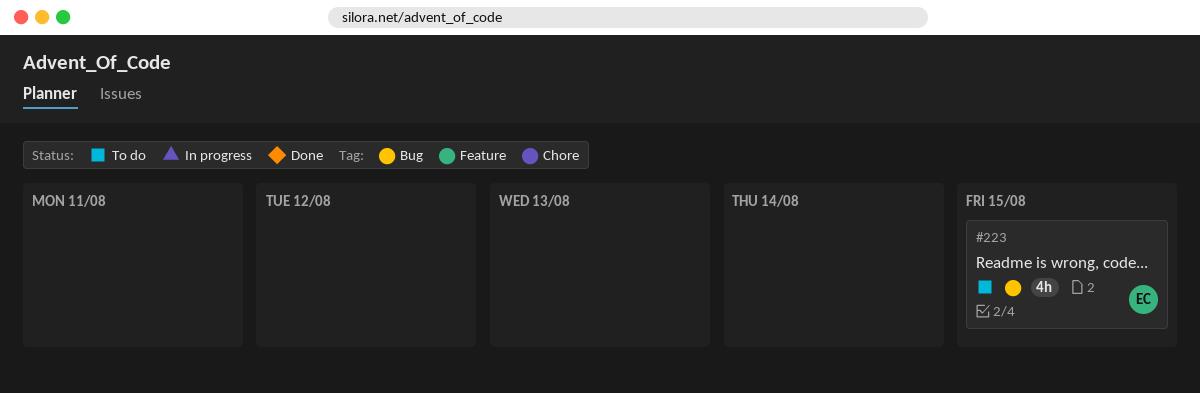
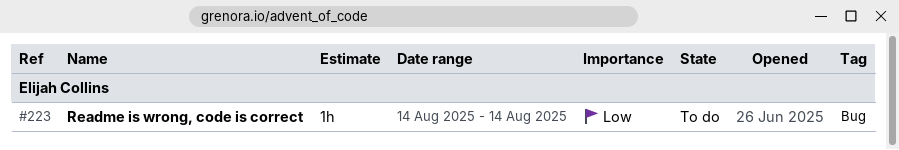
#223, estimate: 4h -> 1h
#223, due: Aug 15 -> Aug 14

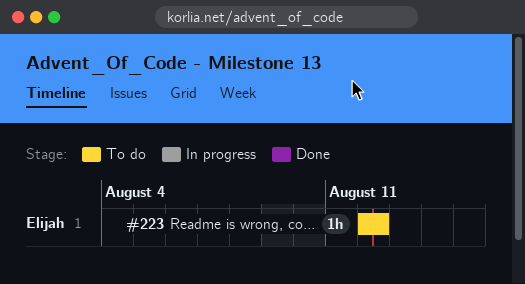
#223, start: Aug 14 -> Aug 12
#223, due: Aug 14 -> Aug 12

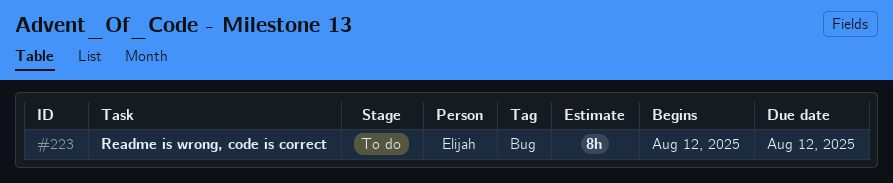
#223, estimate: 1h -> 8h

